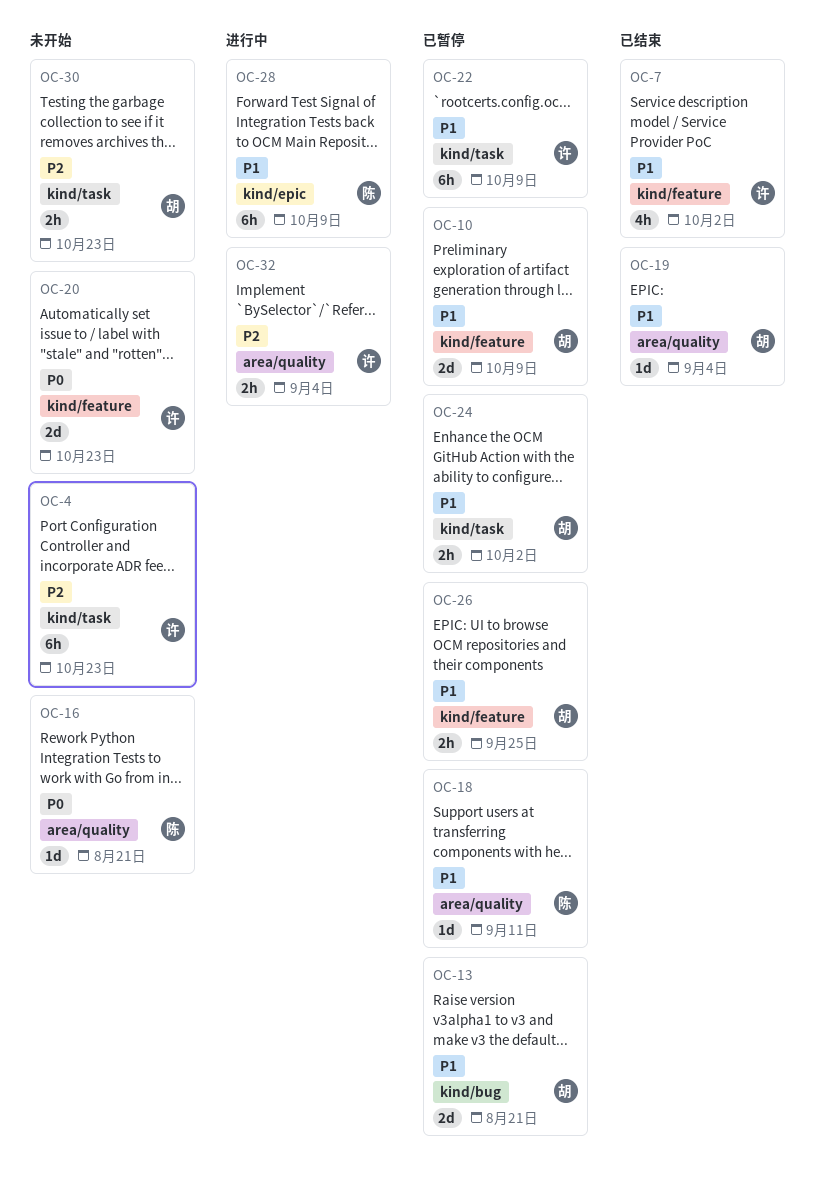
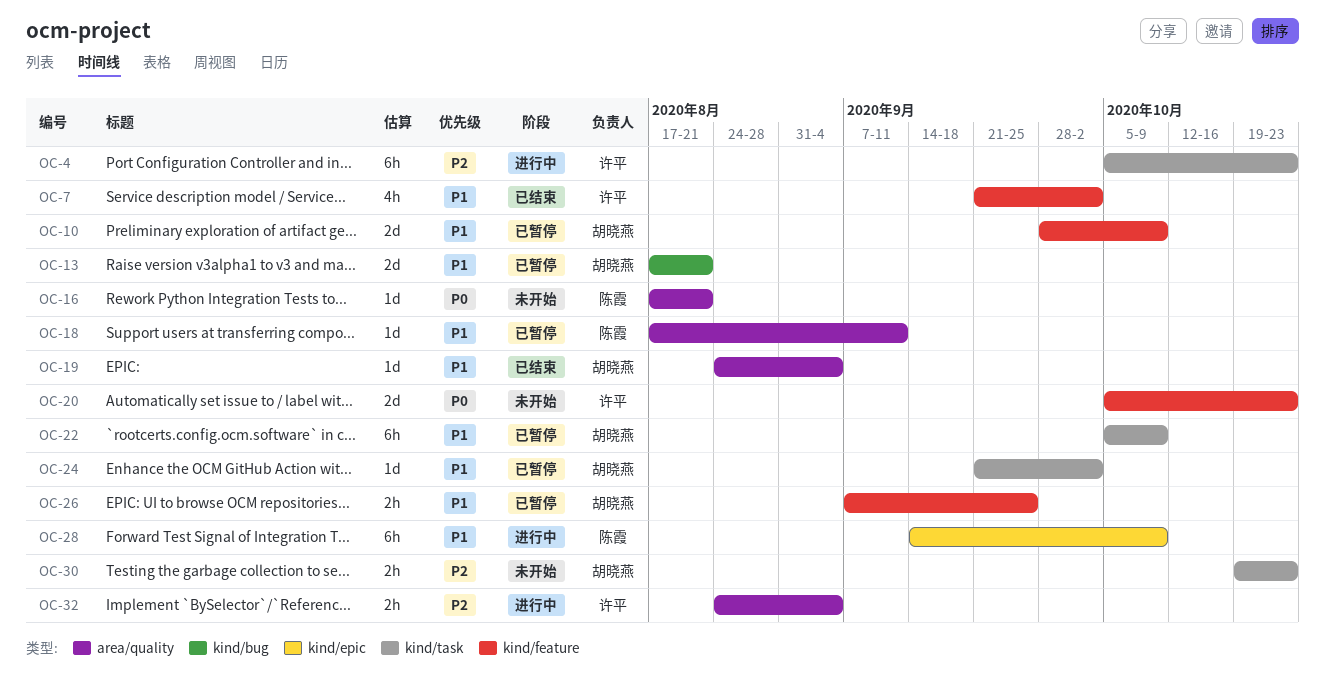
OC-4, status: 未开始 -> 进行中
OC-22, owner: 许平 -> 胡晓燕
OC-24, estimate: 2h -> 1d

